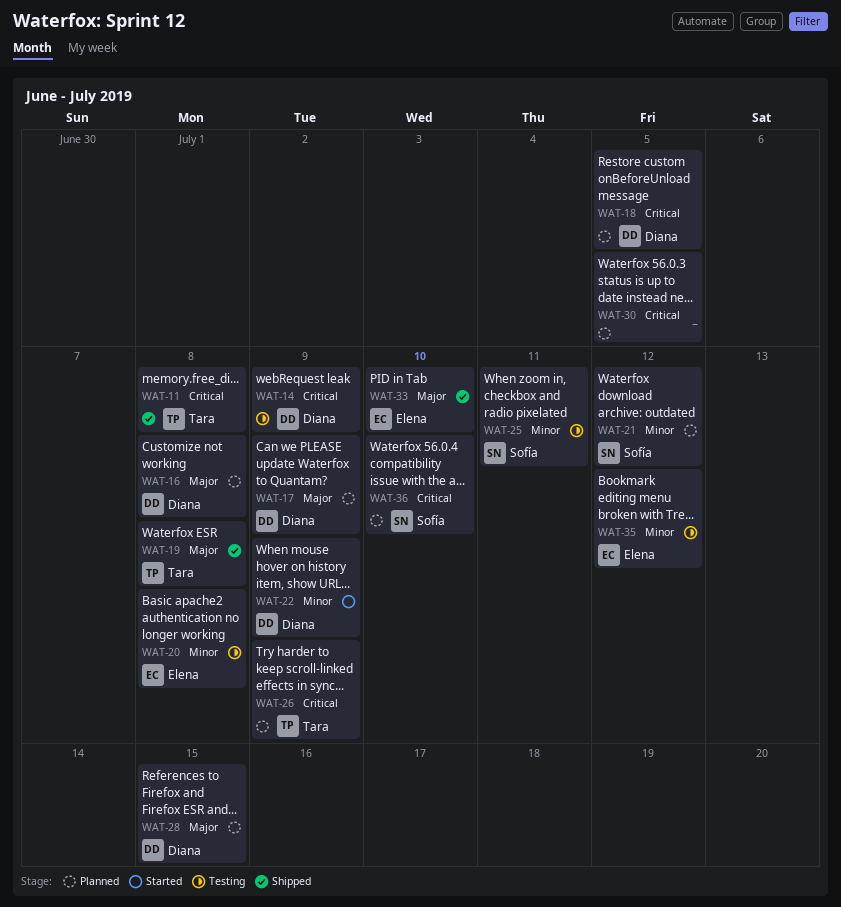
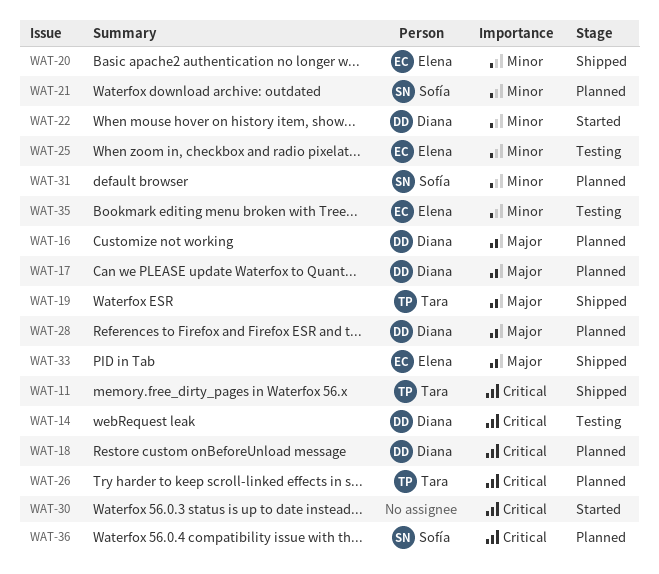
WAT-20, status: Testing -> Shipped
WAT-25, owner: Sofía -> Elena
WAT-30, status: Planned -> Started
WAT-31: none -> present

